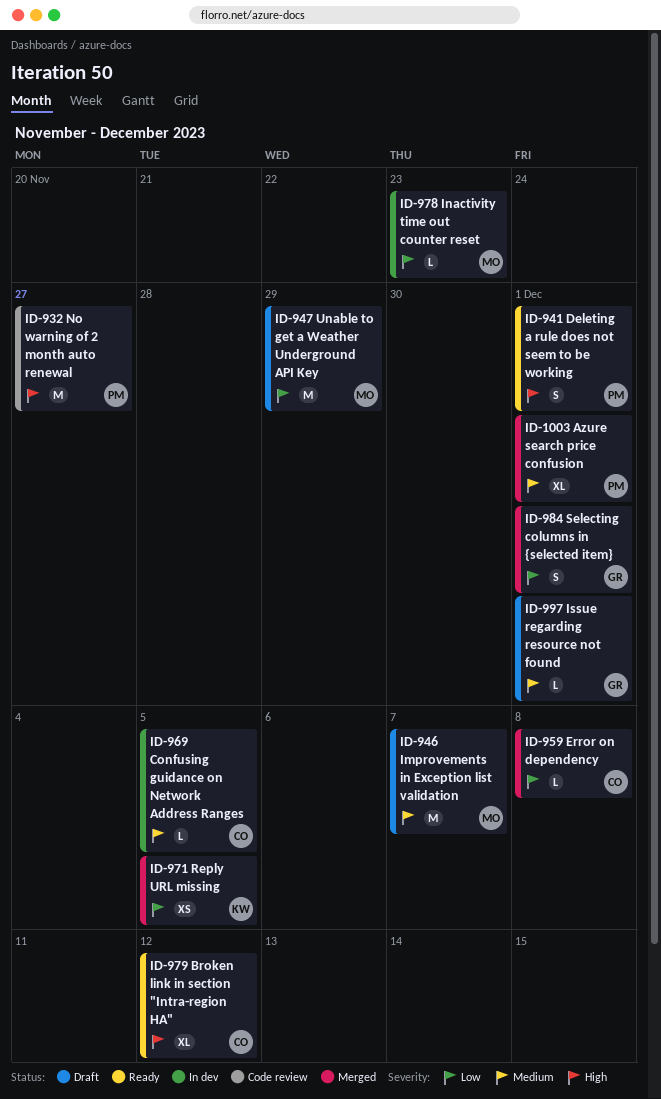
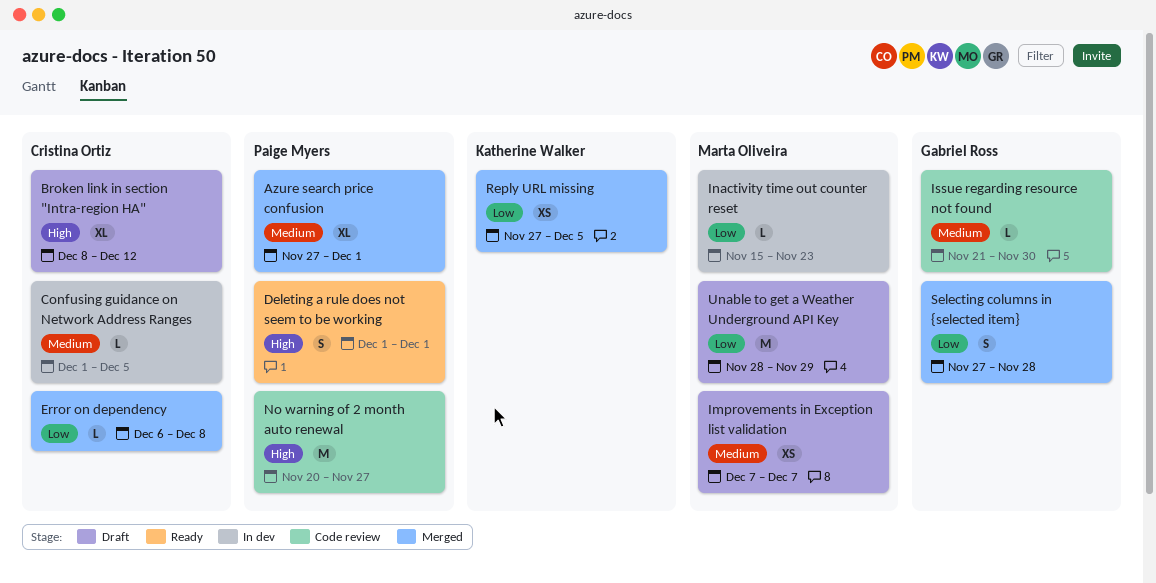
Broken link in section "Intra-region HA", status: Ready -> Draft
Improvements in Exception list validation, estimate: M -> XS
Issue regarding resource not found, status: Draft -> Code review
Issue regarding resource not found, due: Dec 1 -> Nov 30
Selecting columns in {selected item}, due: Dec 1 -> Nov 28

